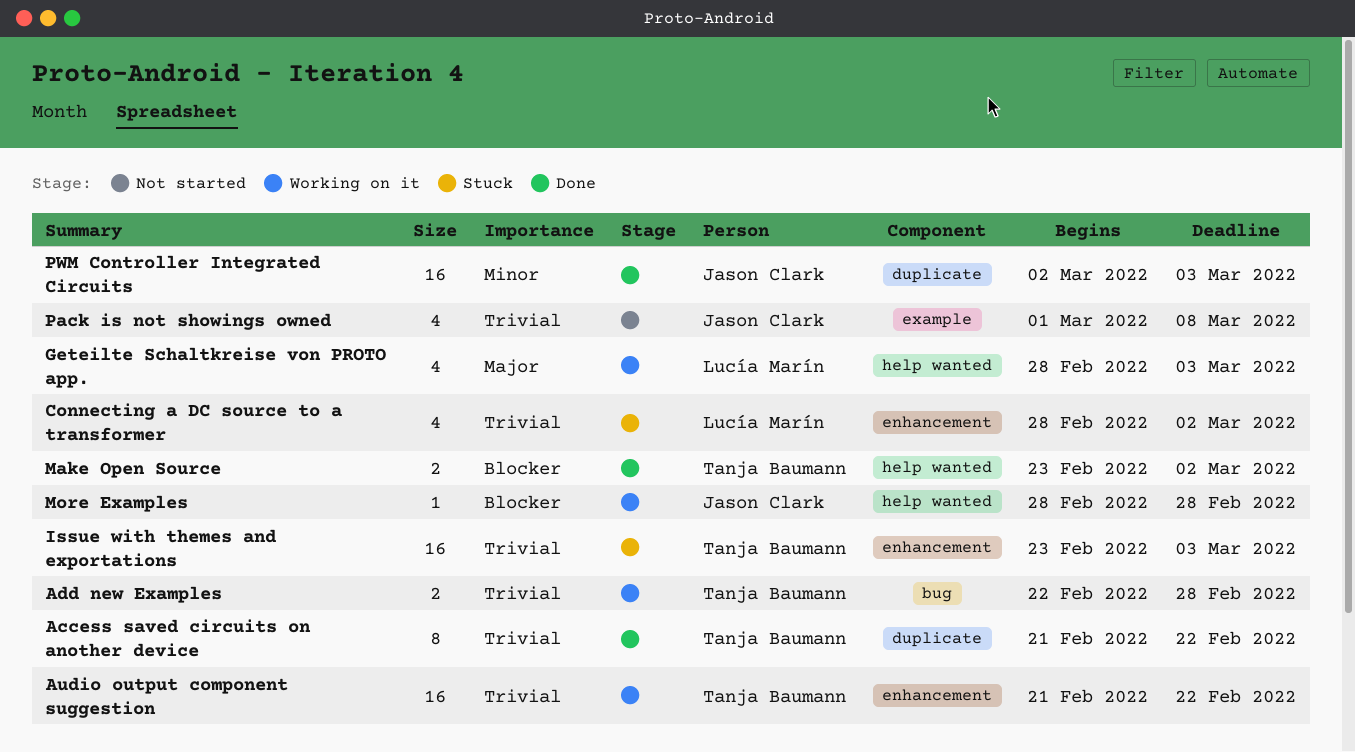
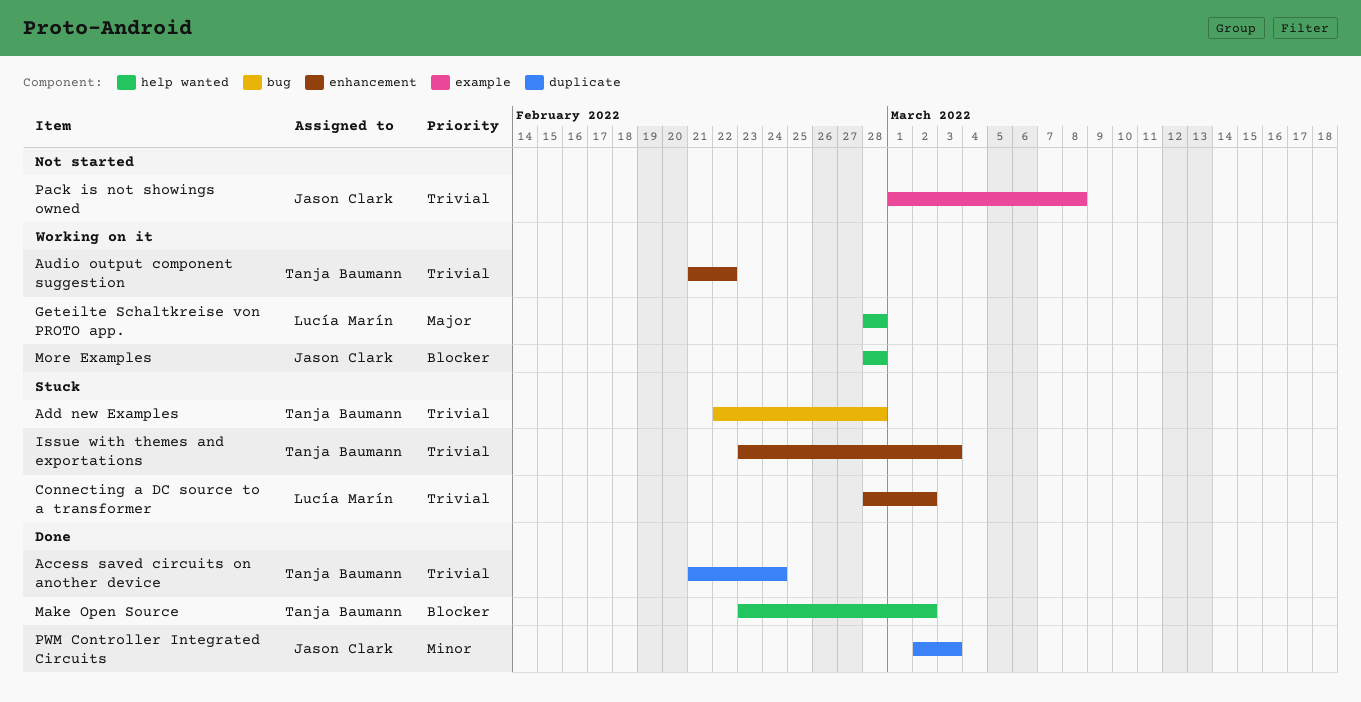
Access saved circuits on another device, due: Feb 22 -> Feb 24
Add new Examples, status: Working on it -> Stuck
Geteilte Schaltkreise von PROTO app., due: Mar 3 -> Feb 28

